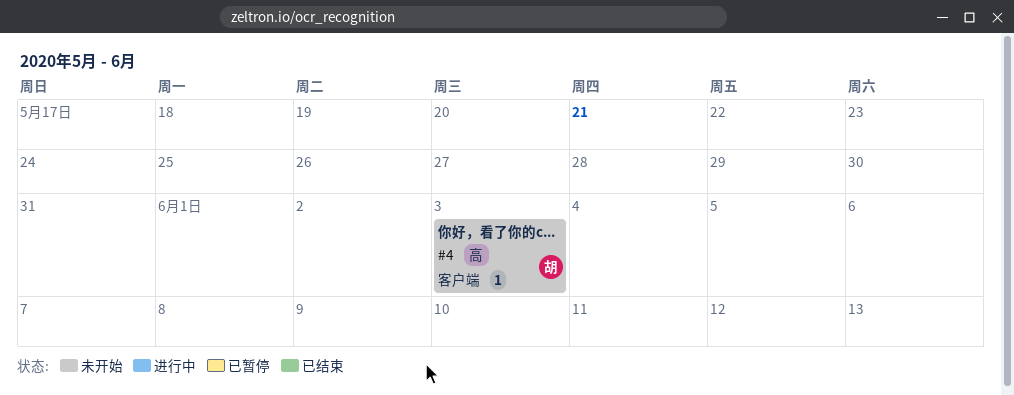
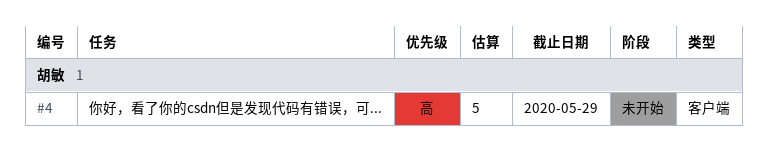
#4, estimate: 1 -> 5
#4, due: Jun 3 -> May 29

